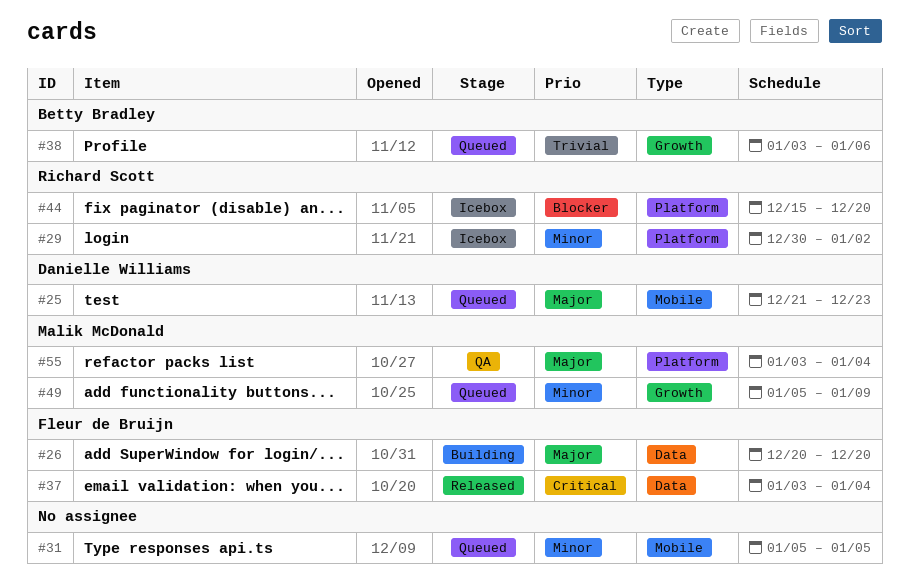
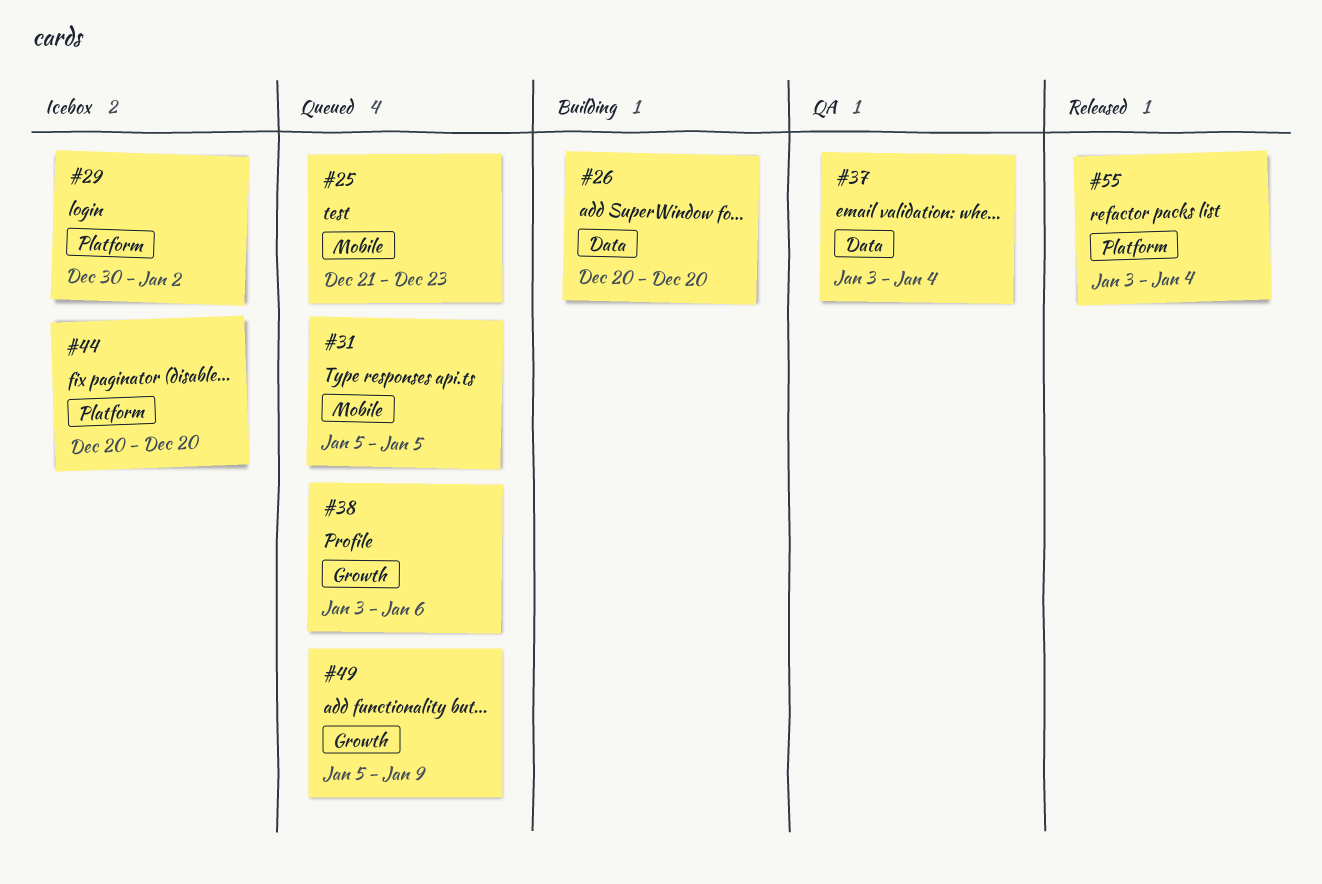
#37, status: Released -> QA
#44, start: Dec 15 -> Dec 20
#55, status: QA -> Released

